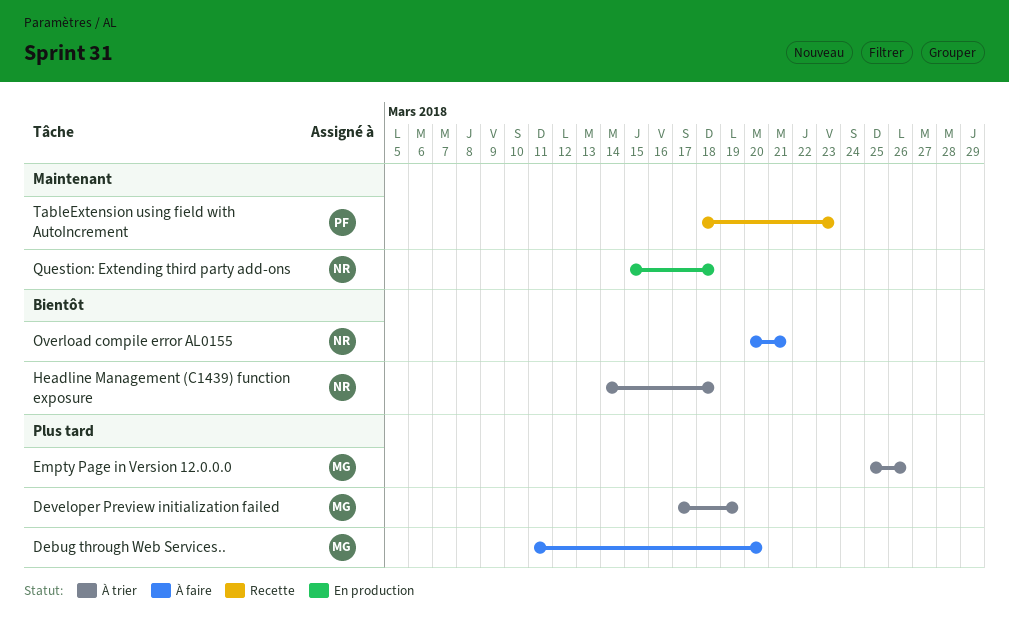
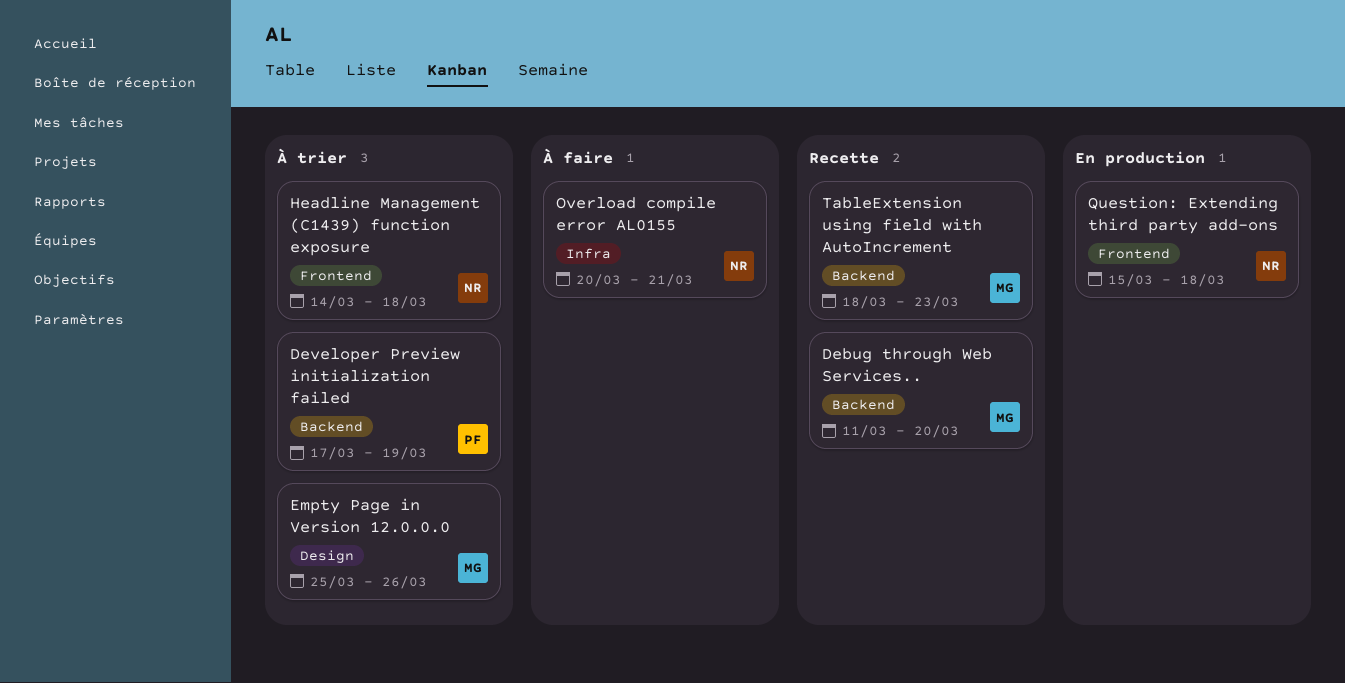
Debug through Web Services.., status: À faire -> Recette
Developer Preview initialization failed, owner: MG -> PF
TableExtension using field with AutoIncrement, owner: PF -> MG

